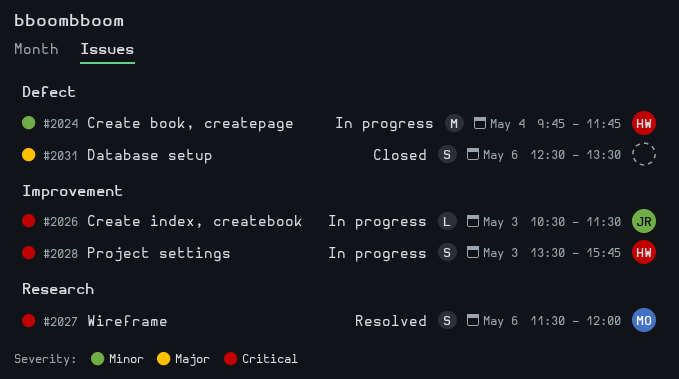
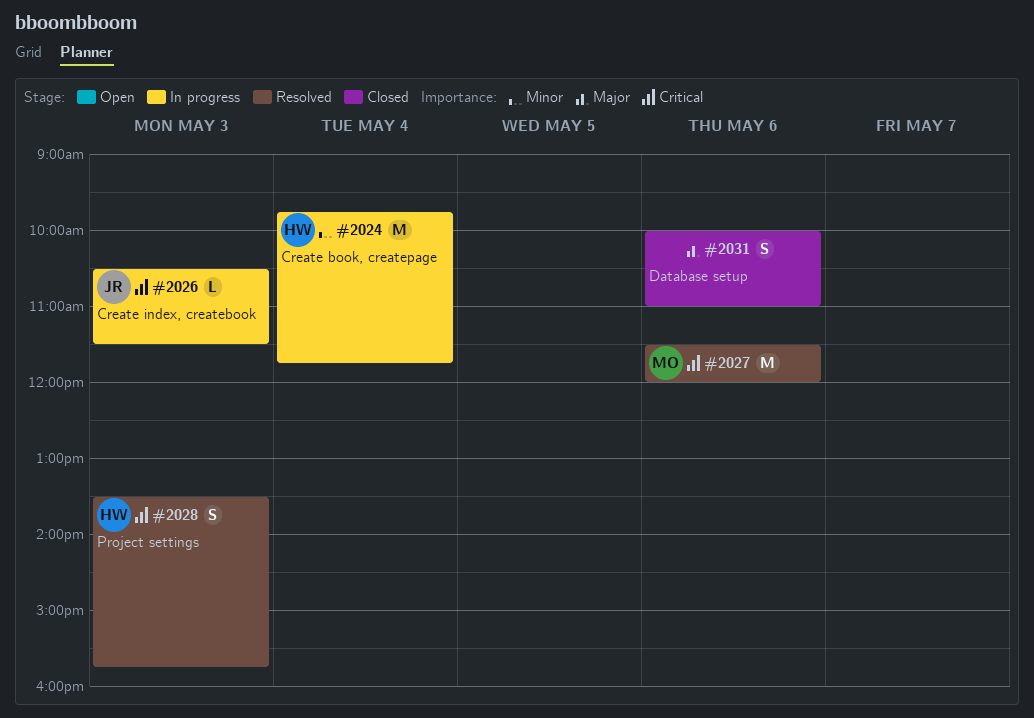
#2027, estimate: S -> M
#2028, status: In progress -> Resolved
#2031, begins: 12:30 -> 10:00
#2031, ends: 13:30 -> 11:00

